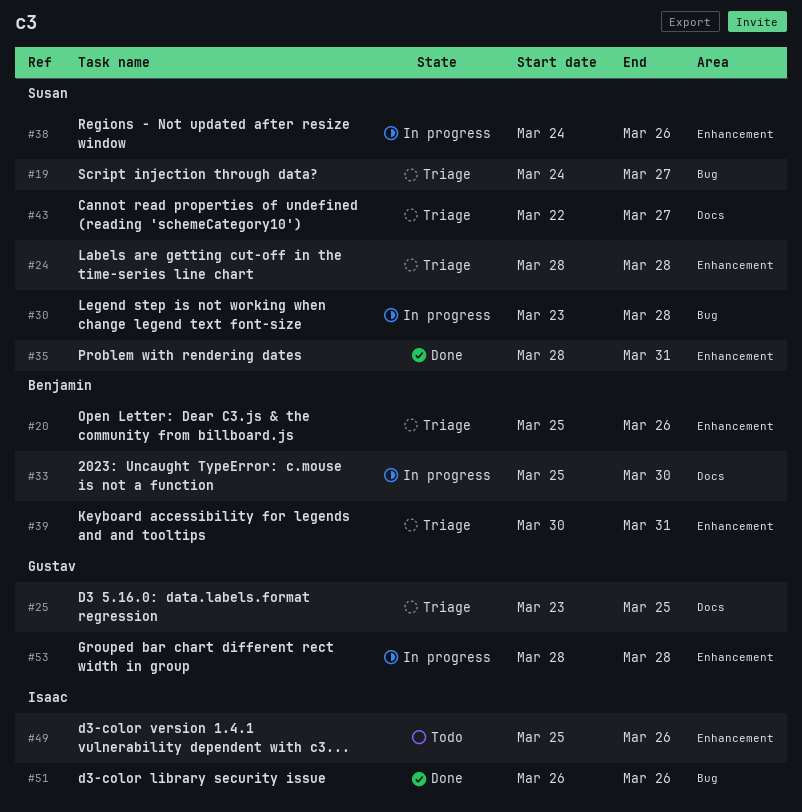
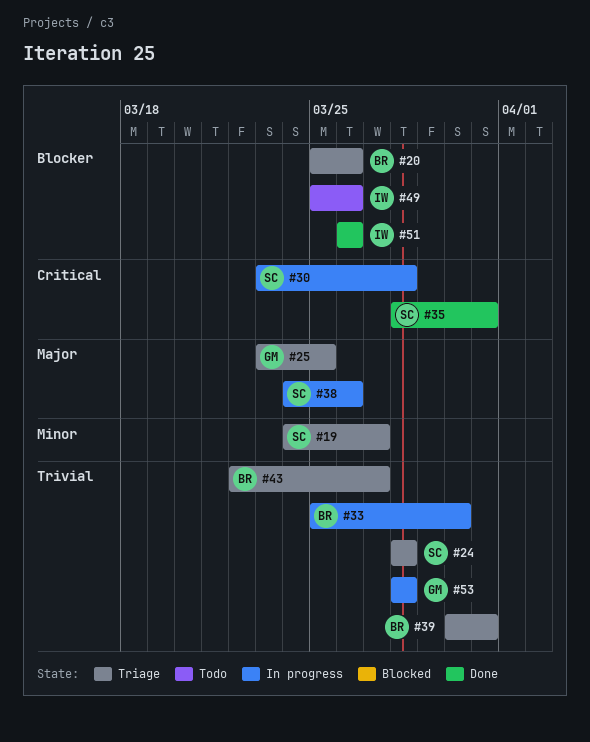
#43, owner: Susan -> Benjamin

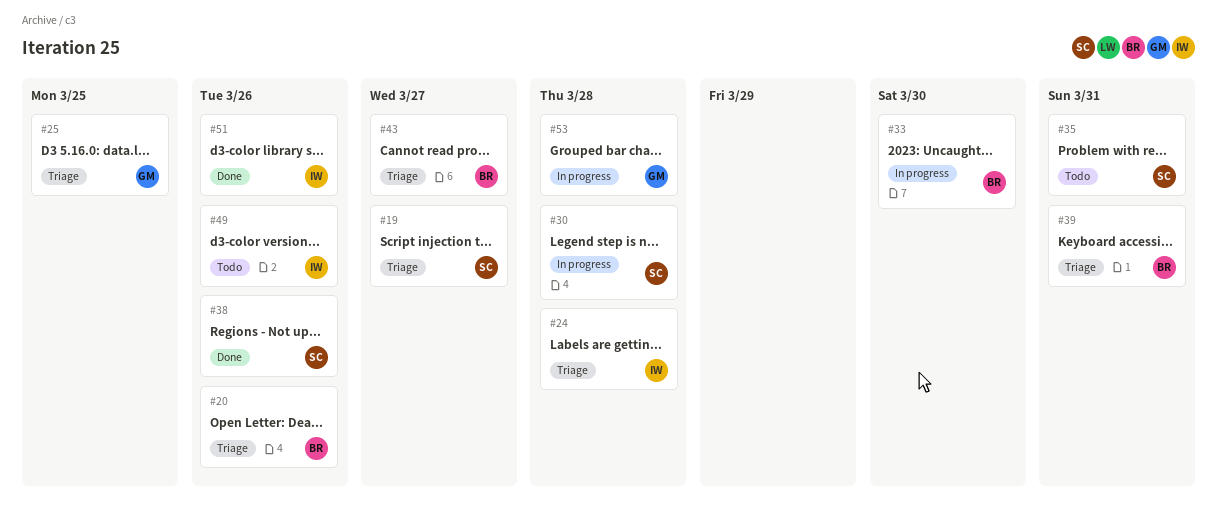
#24, owner: SC -> IW
#35, status: Done -> Todo
#38, status: In progress -> Done

